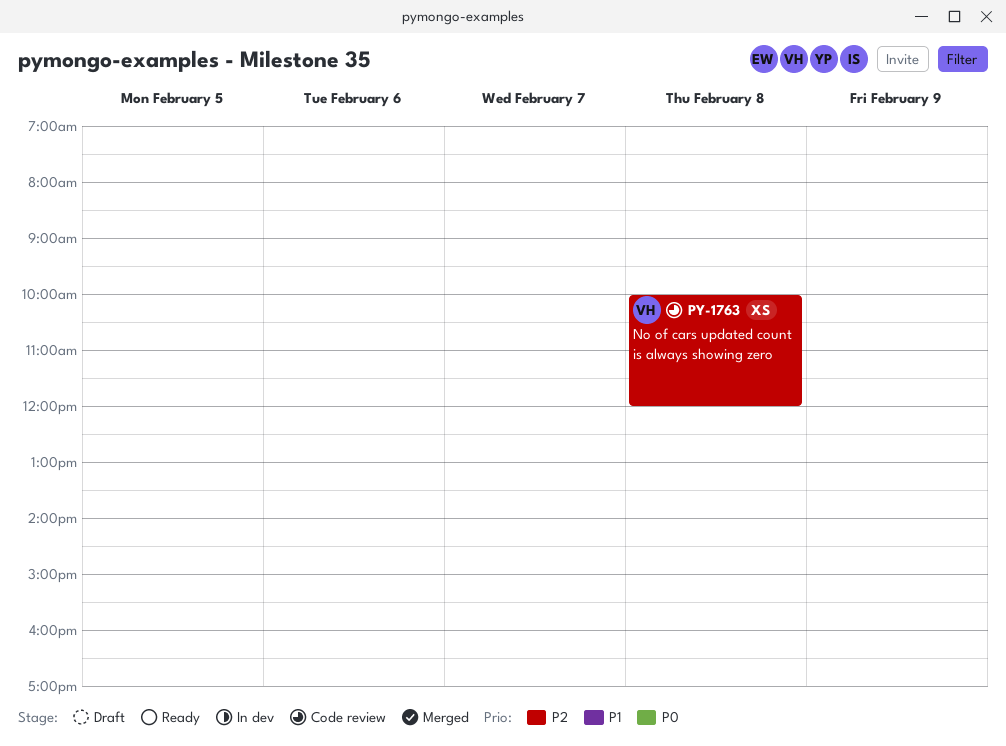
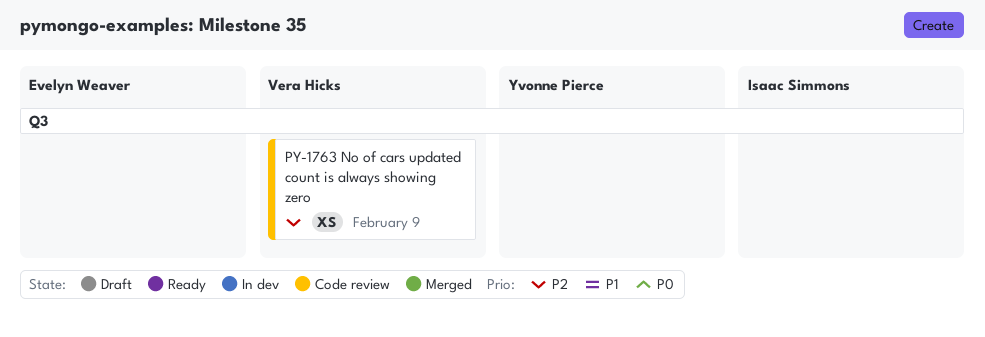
PY-1763, day: Feb 8 -> Feb 9

